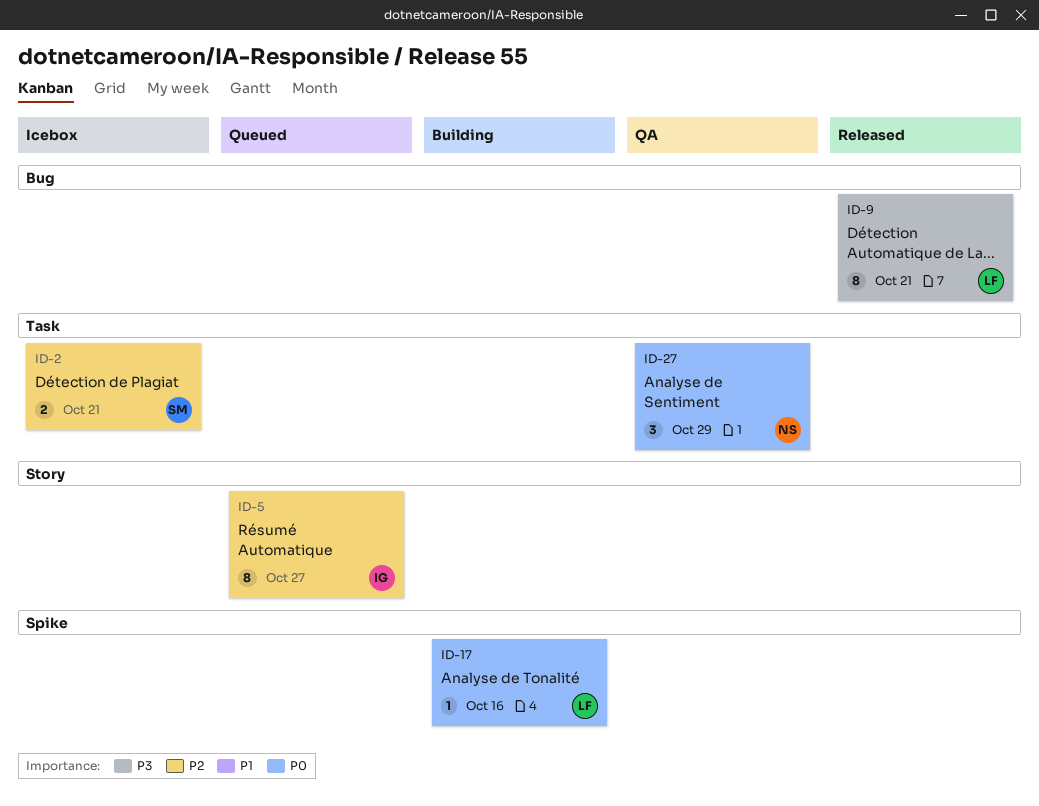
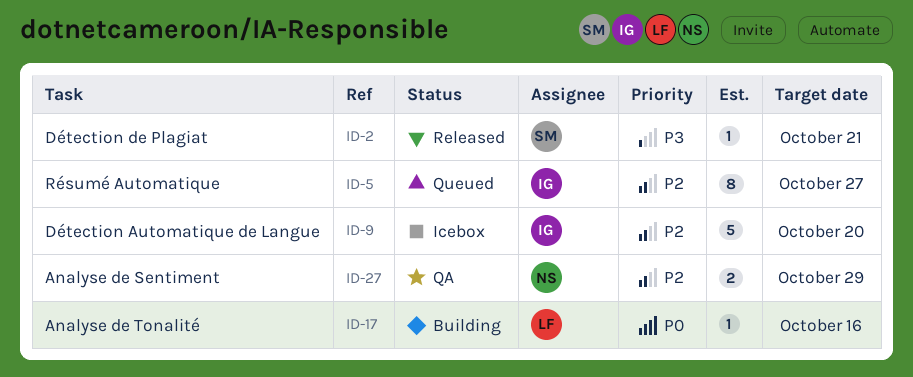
ID-2, status: Icebox -> Released
ID-2, priority: P2 -> P3
ID-2, estimate: 2 -> 1
ID-9, status: Released -> Icebox
ID-9, owner: LF -> IG
ID-9, priority: P3 -> P2
ID-9, estimate: 8 -> 5
ID-9, due: Oct 21 -> Oct 20
ID-27, priority: P0 -> P2
ID-27, estimate: 3 -> 2

